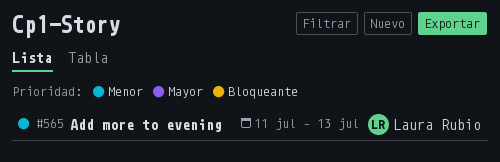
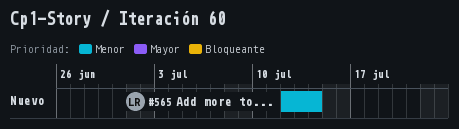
#565, start: Jul 11 -> Jul 12
#565, due: Jul 13 -> Jul 14

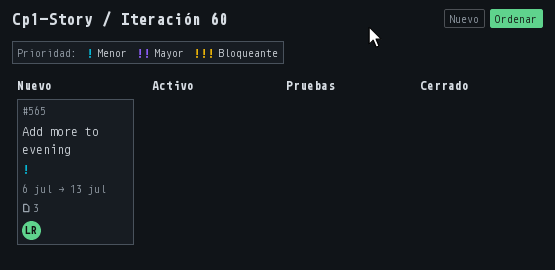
#565, start: Jul 12 -> Jul 6
#565, due: Jul 14 -> Jul 13

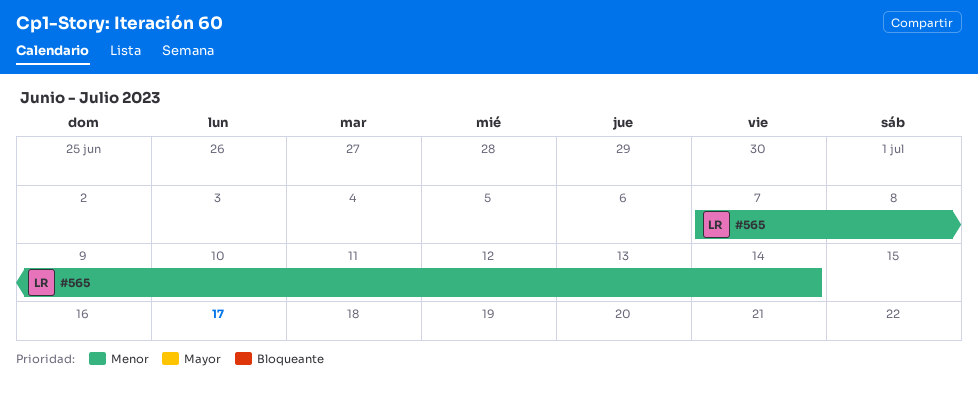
#565, start: Jul 6 -> Jul 7
#565, due: Jul 13 -> Jul 14

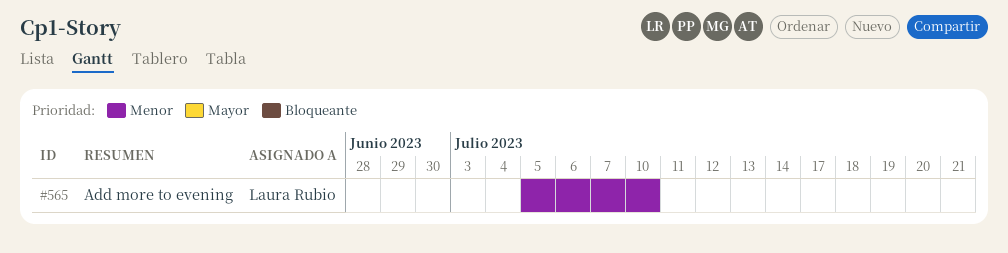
#565, start: Jul 7 -> Jul 5
#565, due: Jul 14 -> Jul 10

